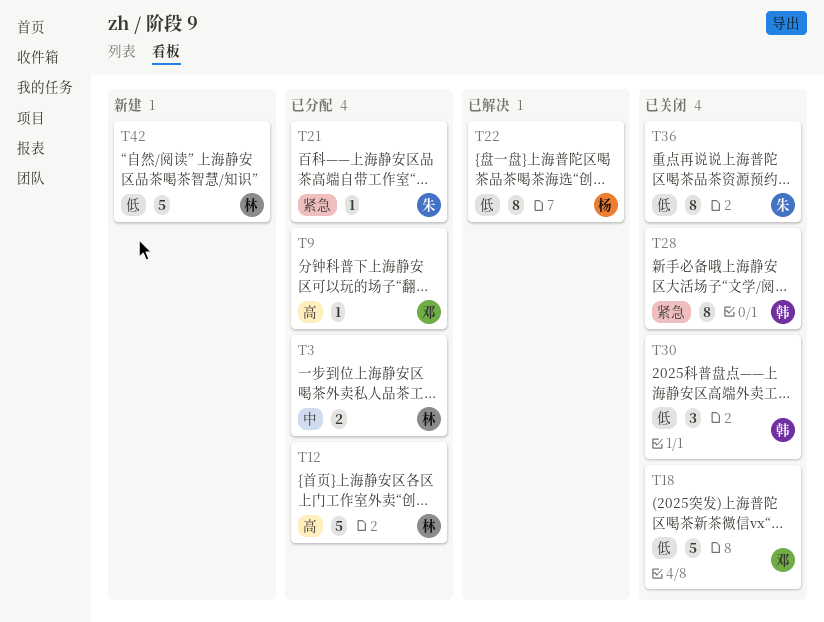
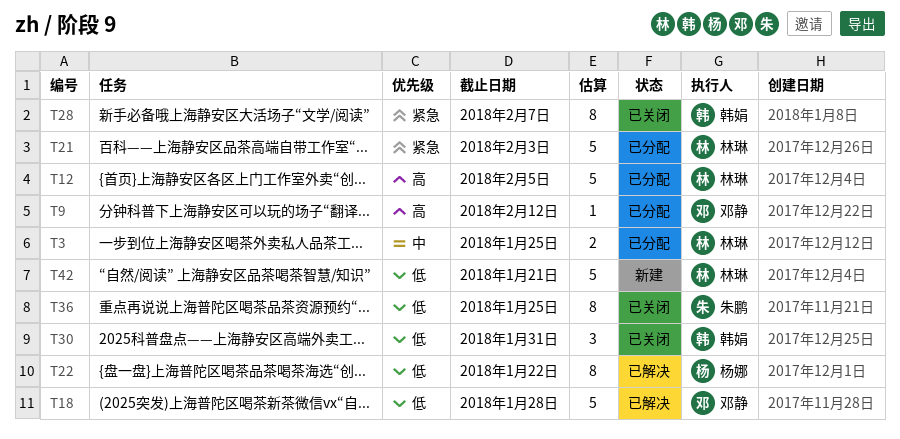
T18, status: 已关闭 -> 已解决
T21, owner: 朱鹏 -> 林琳
T21, estimate: 1 -> 5

